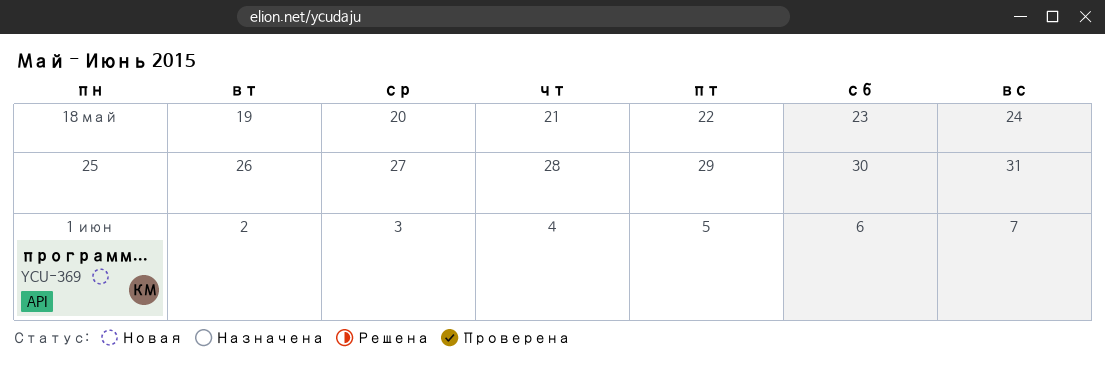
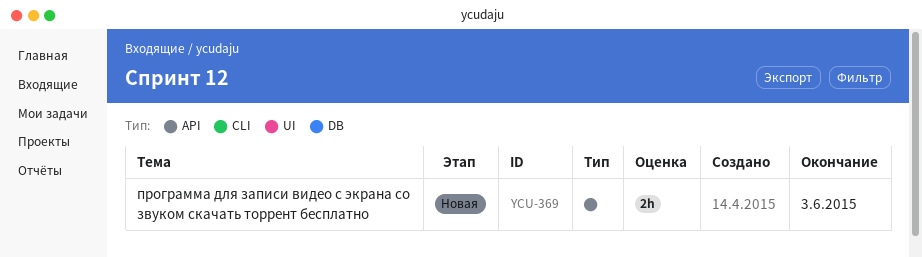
YCU-369, due: Jun 1 -> Jun 3

